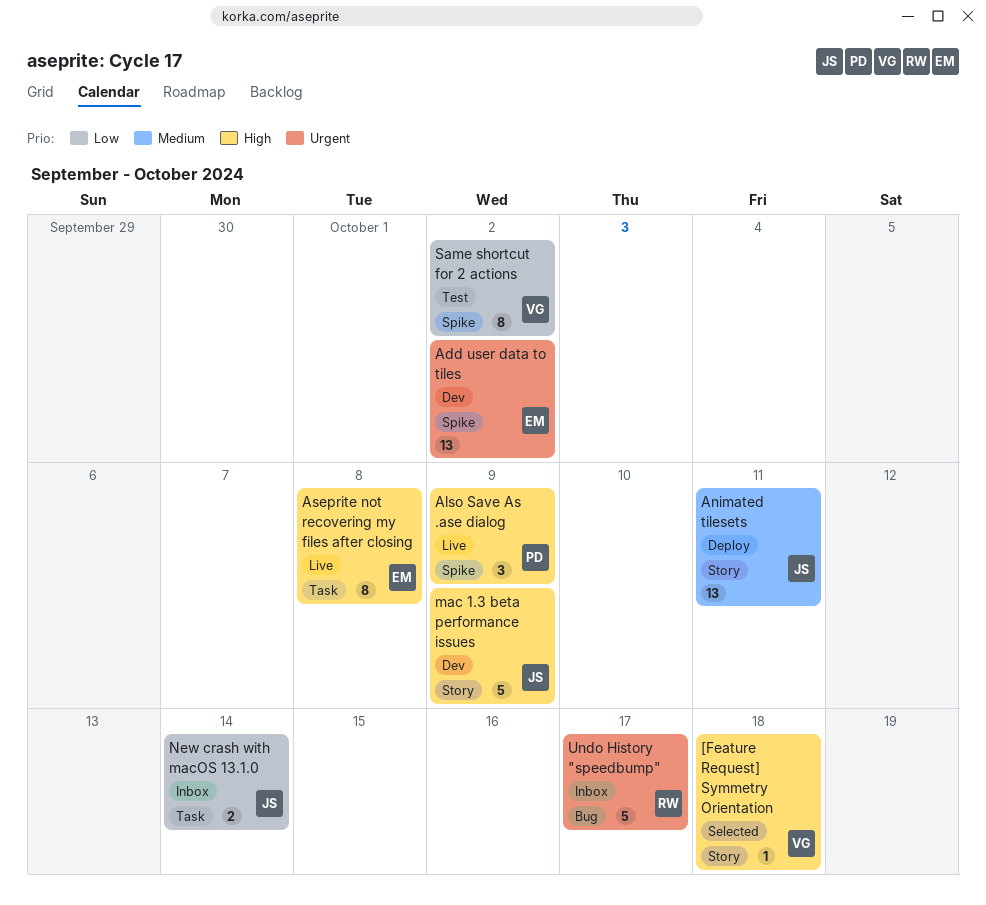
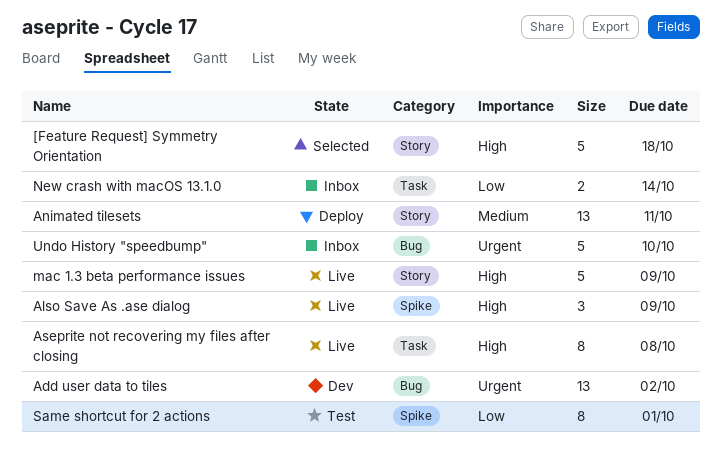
[Feature Request] Symmetry Orientation, estimate: 1 -> 5
Add user data to tiles, label: Spike -> Bug
mac 1.3 beta performance issues, status: Dev -> Live
Same shortcut for 2 actions, due: Oct 2 -> Oct 1
Undo History "speedbump", due: Oct 17 -> Oct 10

